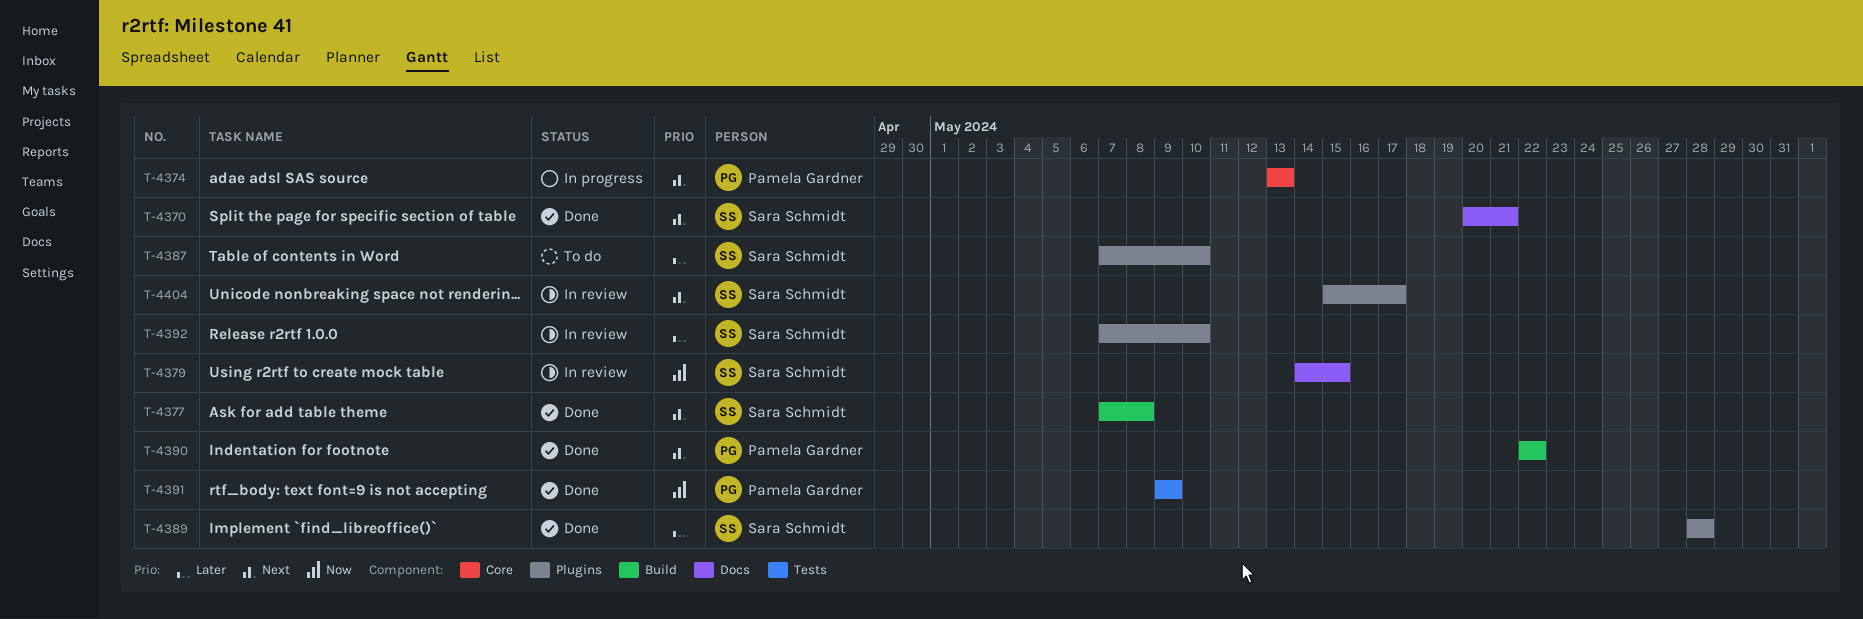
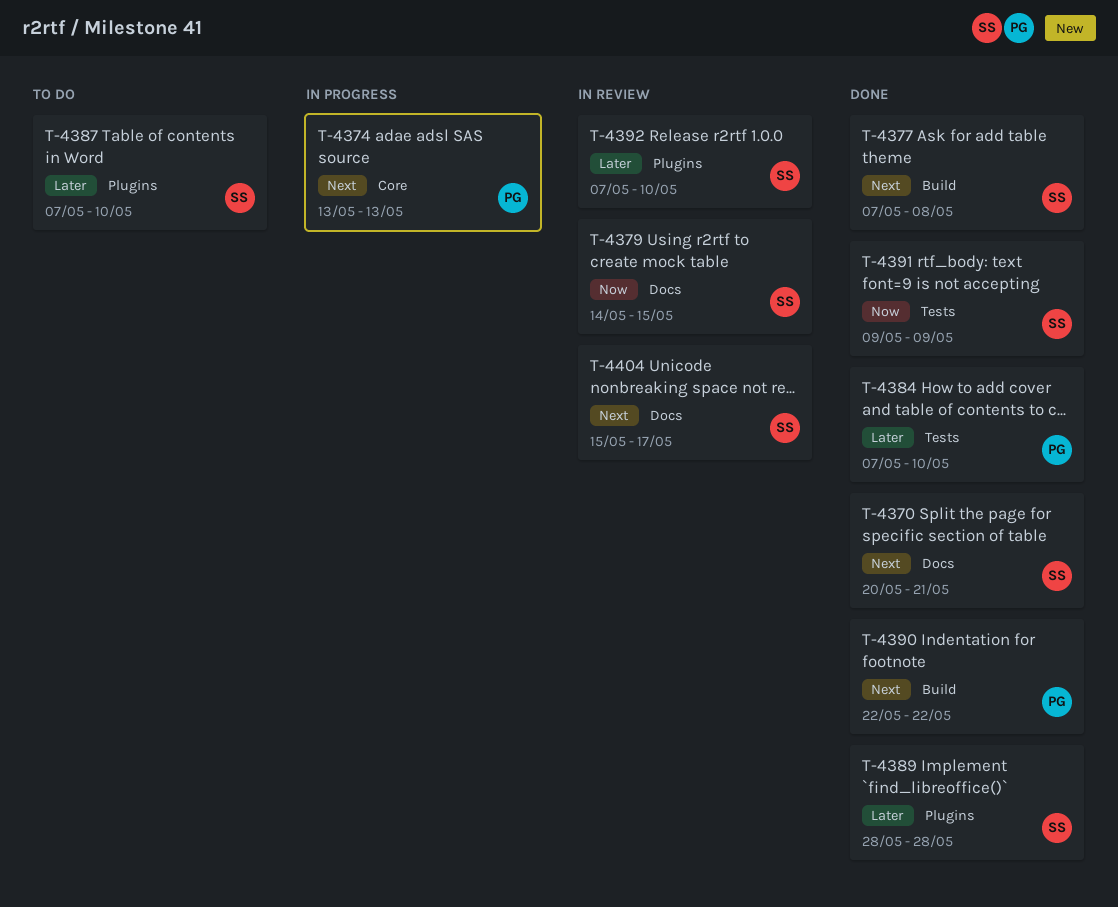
T-4384: none -> present
T-4391, owner: Pamela Gardner -> Sara Schmidt
T-4404, label: Plugins -> Docs

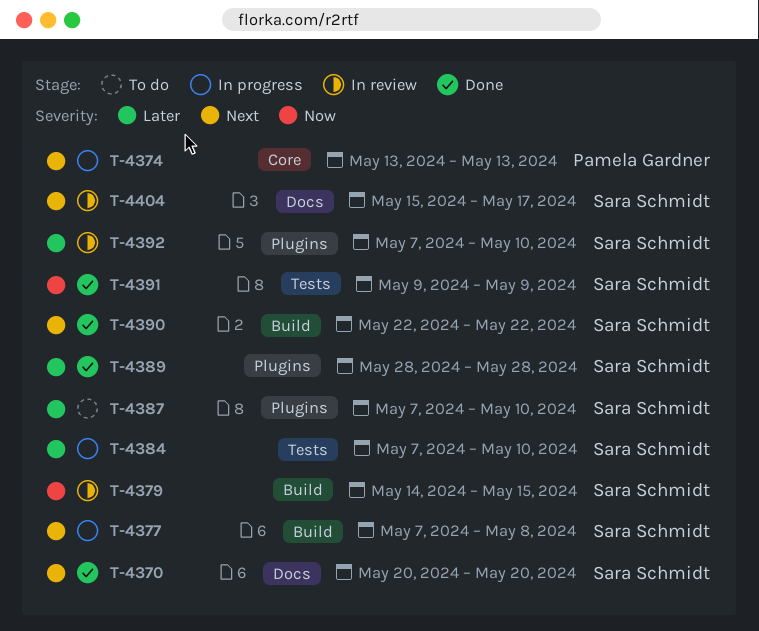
T-4370, due: May 21 -> May 20
T-4377, status: Done -> In progress
T-4379, label: Docs -> Build
T-4384, status: Done -> In progress
T-4384, owner: Pamela Gardner -> Sara Schmidt
T-4390, owner: Pamela Gardner -> Sara Schmidt

